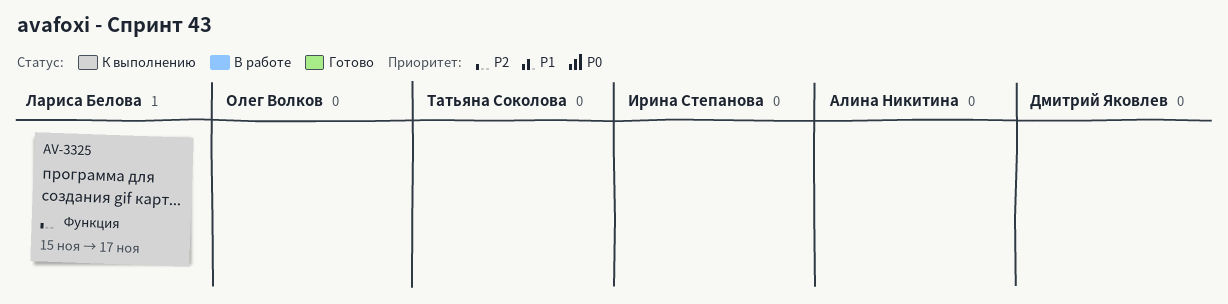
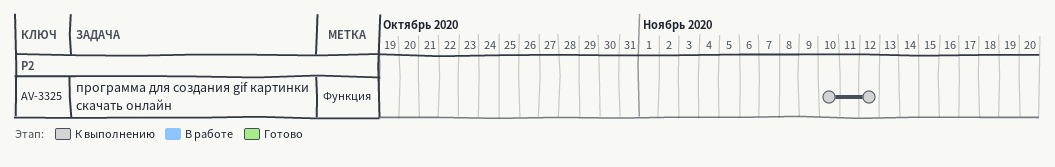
AV-3325, start: Nov 15 -> Nov 10
AV-3325, due: Nov 17 -> Nov 12

